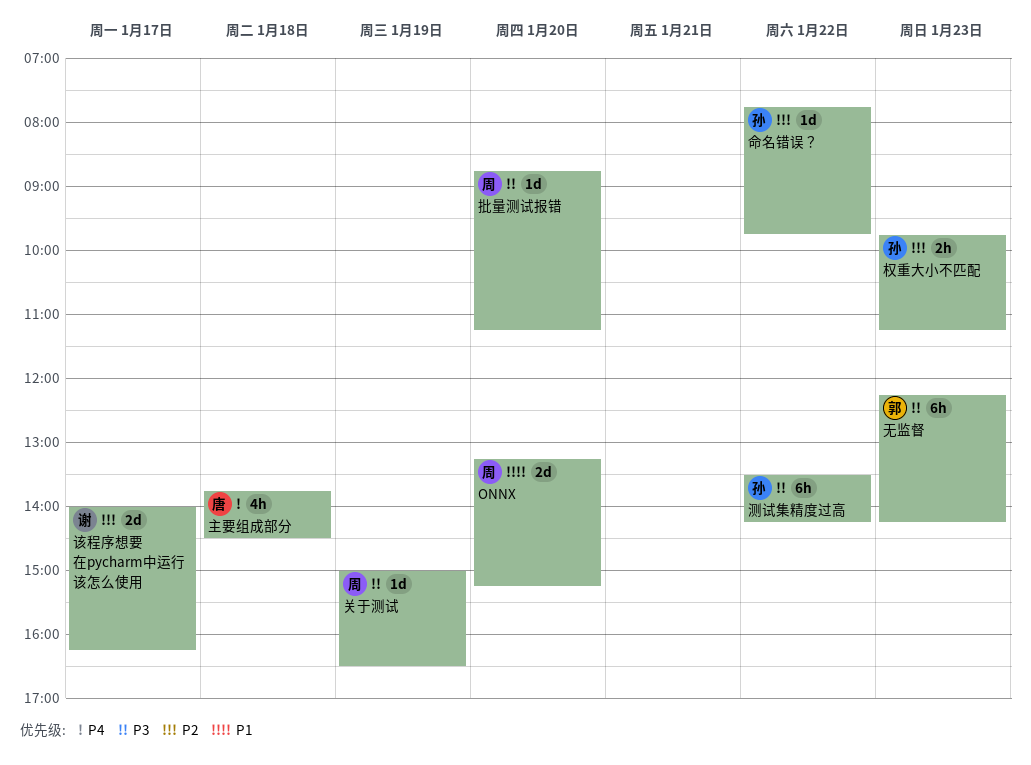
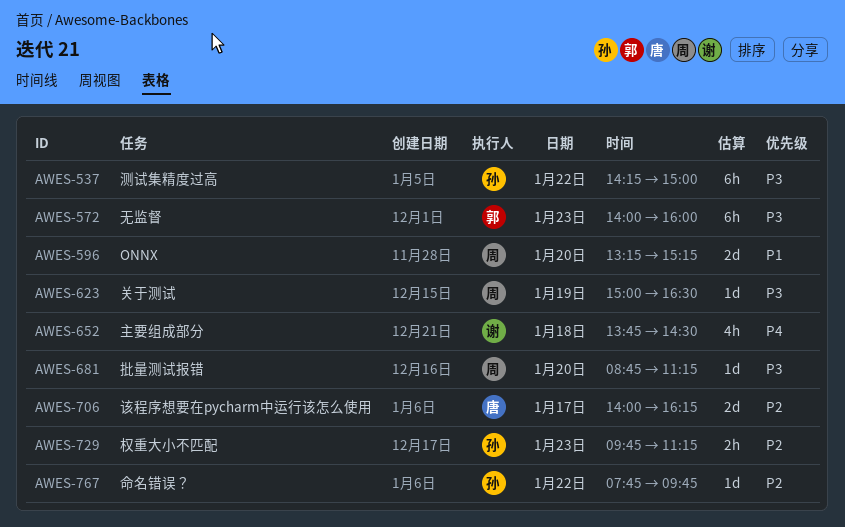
主要组成部分, owner: 唐 -> 谢
无监督, begins: 12:15 -> 14:00
无监督, ends: 14:15 -> 16:00
测试集精度过高, begins: 13:30 -> 14:15
测试集精度过高, ends: 14:15 -> 15:00
该程序想要在pycharm中运行该怎么使用, owner: 谢 -> 唐

